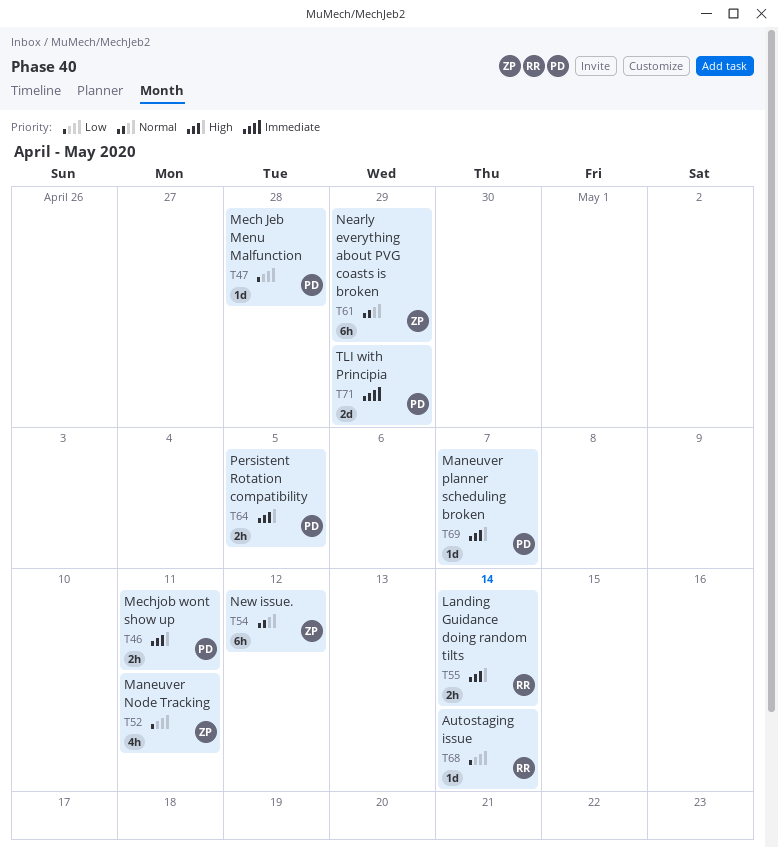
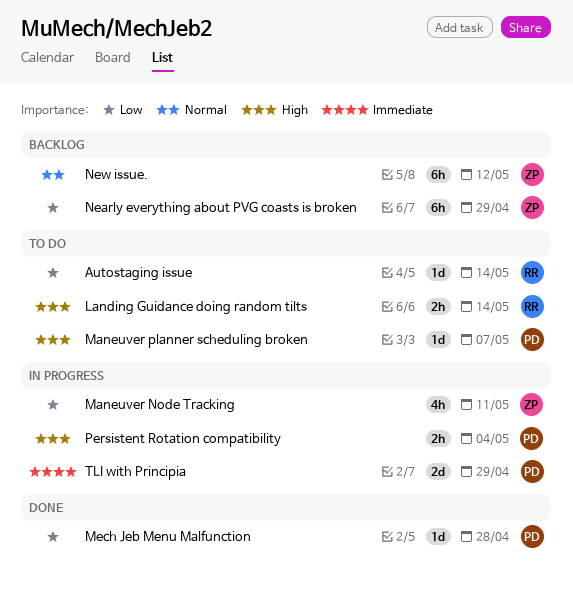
Mechjob wont show up: present -> none
Nearly everything about PVG coasts is broken, priority: Normal -> Low
Persistent Rotation compatibility, due: May 5 -> May 4

